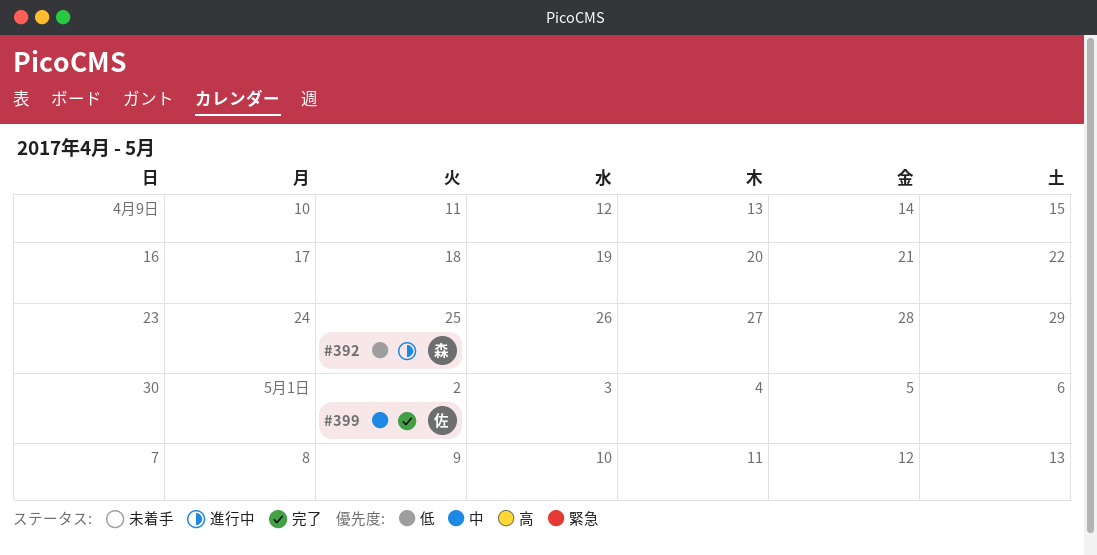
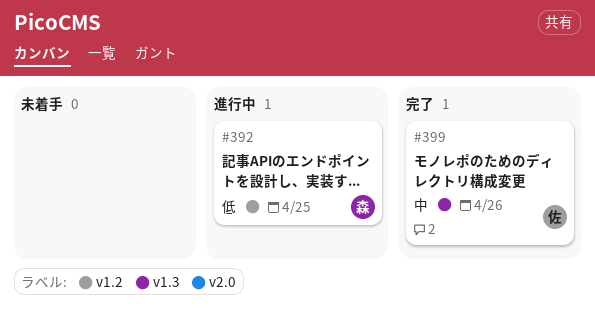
#399, due: May 2 -> Apr 26

